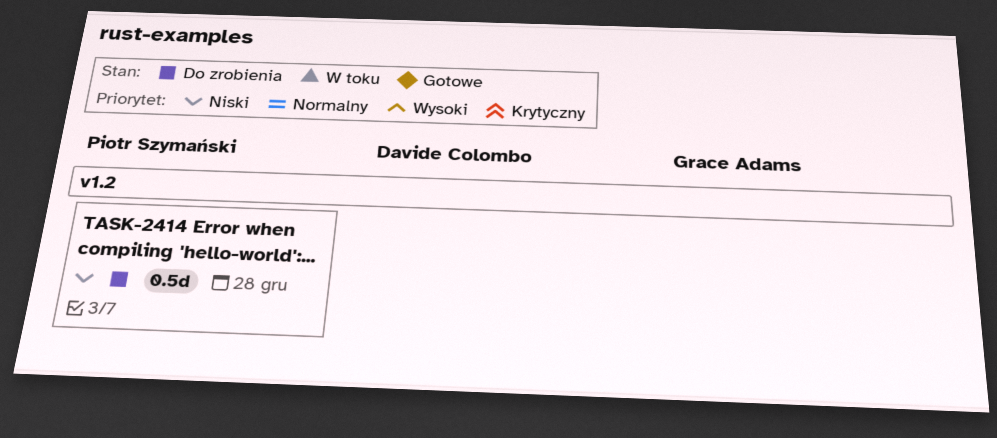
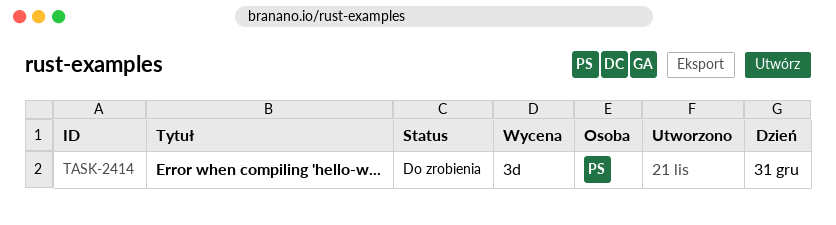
TASK-2414, estimate: 0.5d -> 3d
TASK-2414, day: Dec 28 -> Dec 31

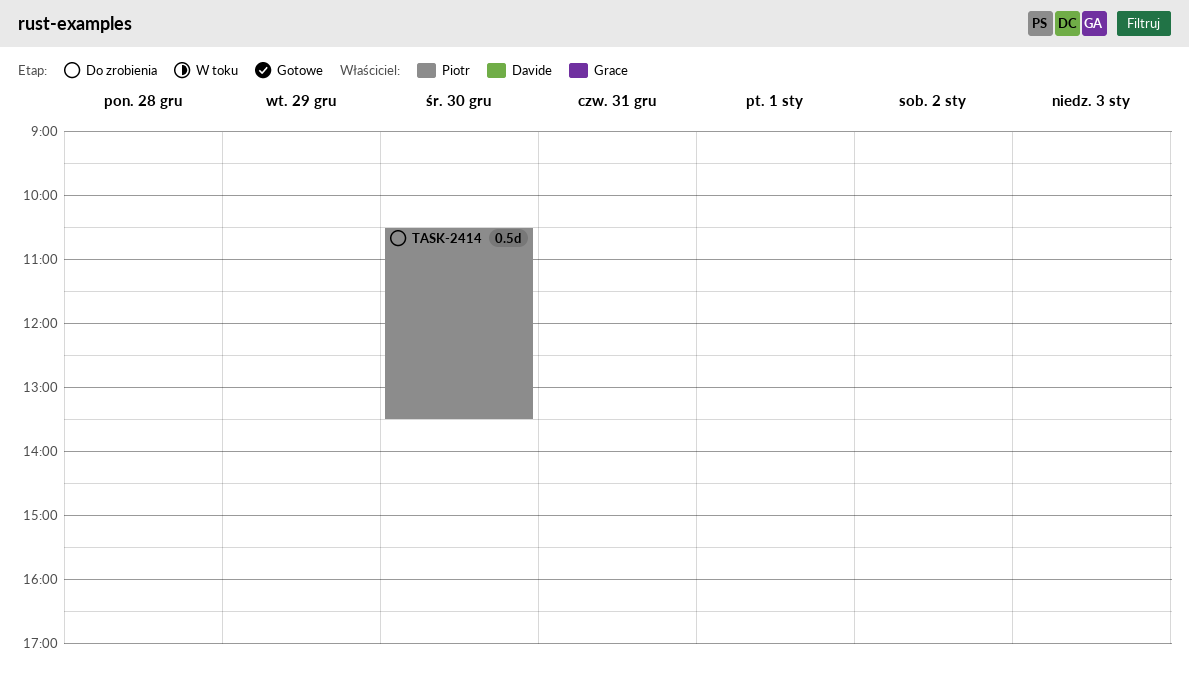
TASK-2414, estimate: 3d -> 0.5d
TASK-2414, day: Dec 31 -> Dec 30

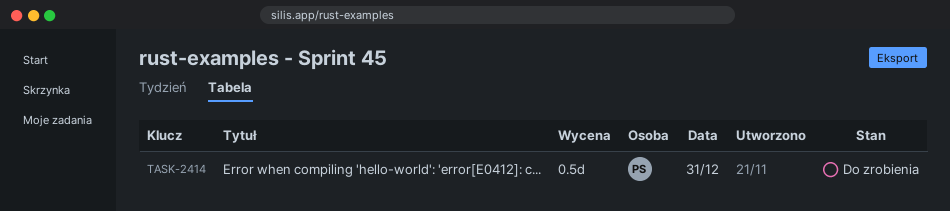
TASK-2414, day: Dec 30 -> Dec 31

